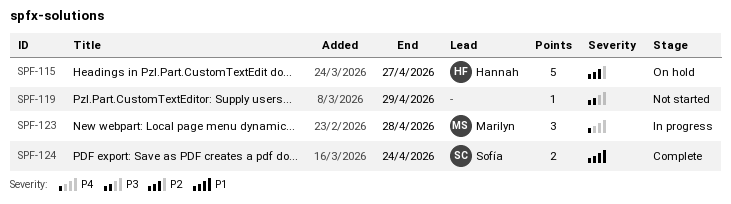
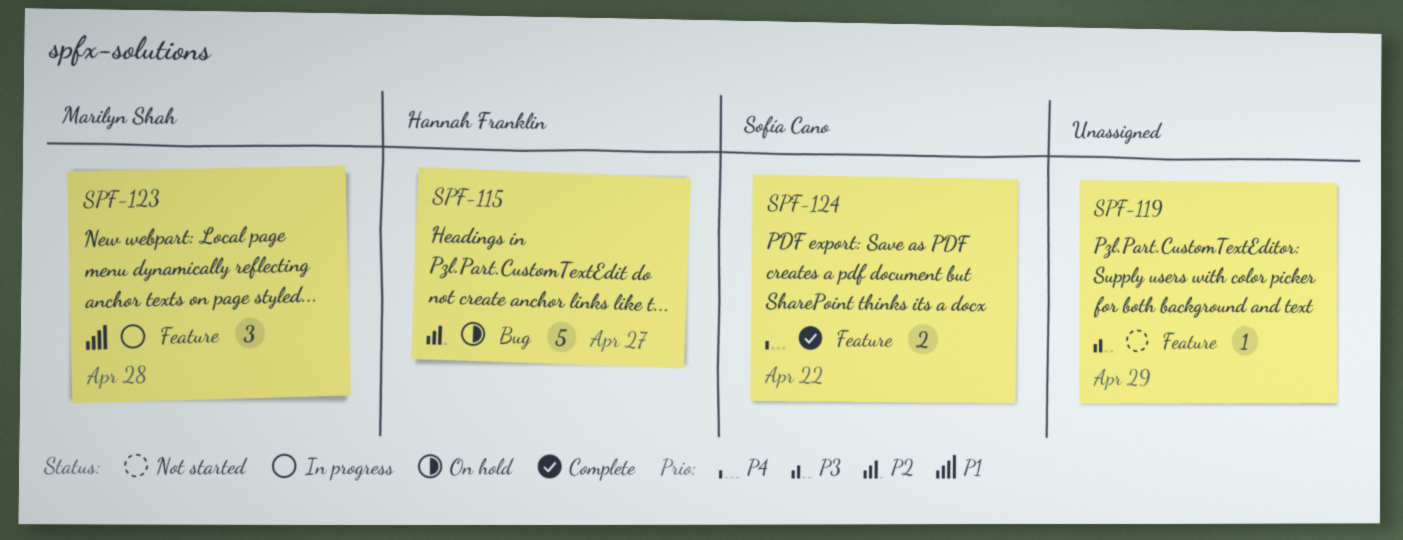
SPF-123, priority: P4 -> P1
SPF-124, priority: P1 -> P4
SPF-124, due: Apr 24 -> Apr 22

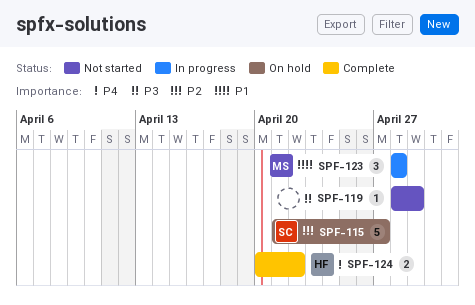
SPF-115, owner: Hannah Franklin -> Sofía Cano
SPF-124, owner: Sofía Cano -> Hannah Franklin

